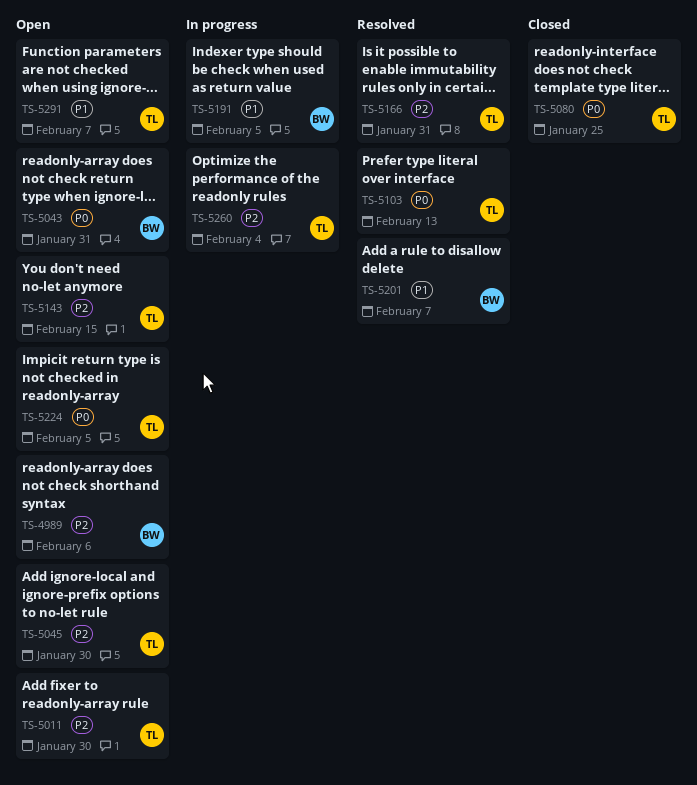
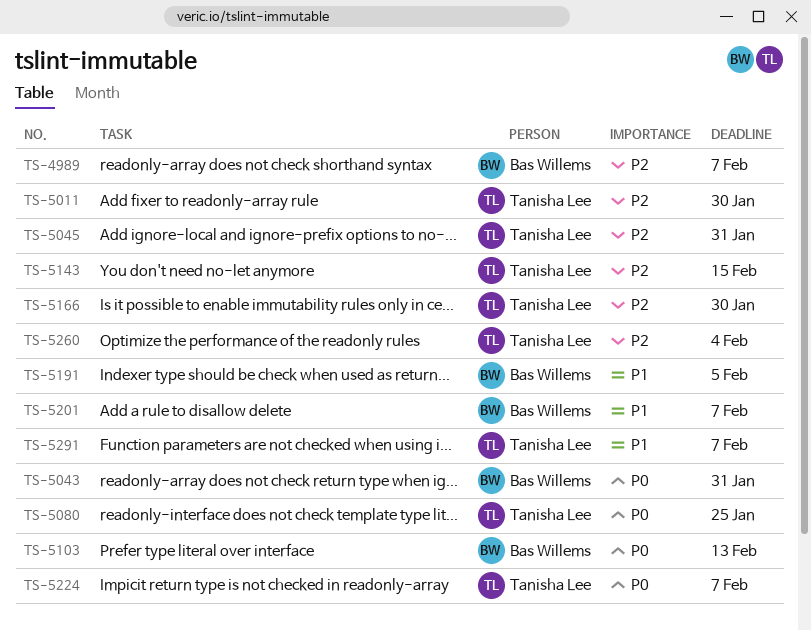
TS-4989, due: Feb 6 -> Feb 7
TS-5045, due: Jan 30 -> Jan 31
TS-5103, owner: Tanisha Lee -> Bas Willems
TS-5166, due: Jan 31 -> Jan 30
TS-5224, due: Feb 5 -> Feb 7

